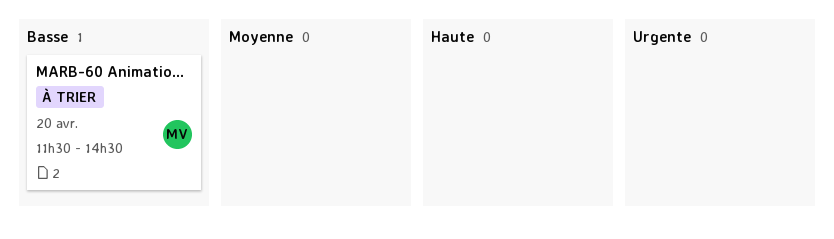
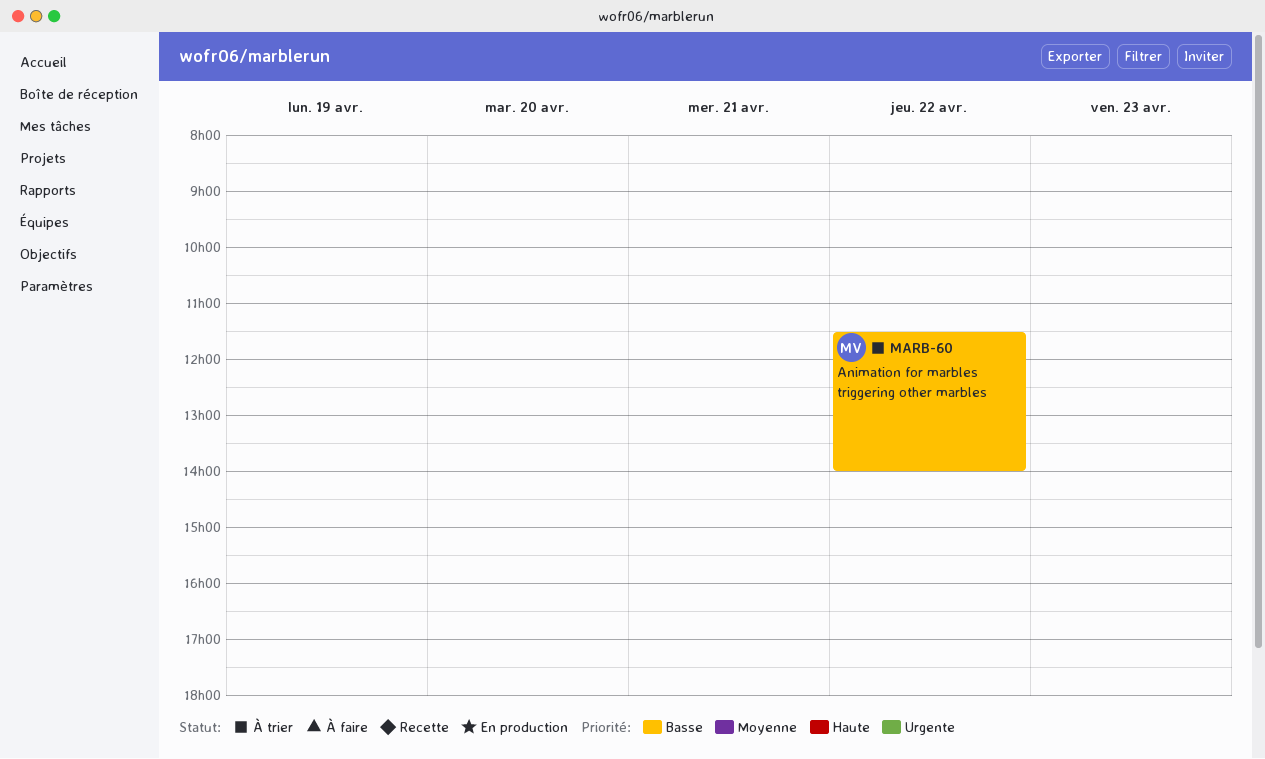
MARB-60, day: Apr 20 -> Apr 22
MARB-60, ends: 14:30 -> 14:00

